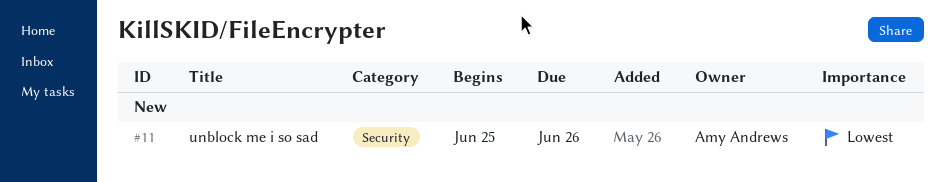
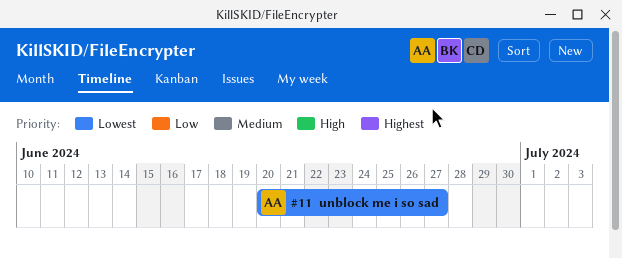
#11, start: Jun 25 -> Jun 20
#11, due: Jun 26 -> Jun 27

